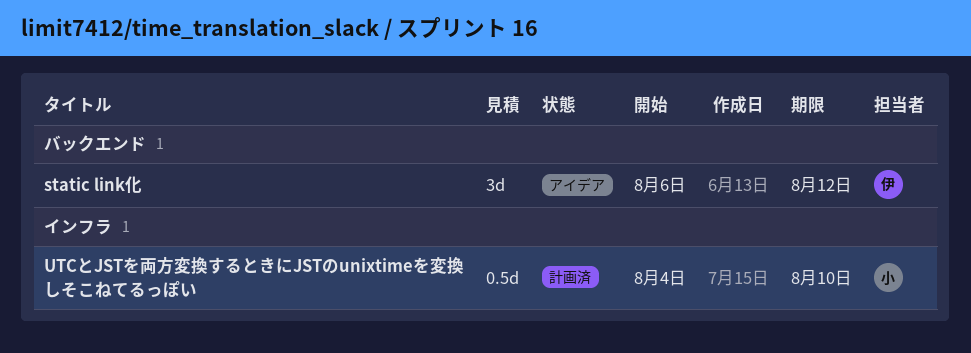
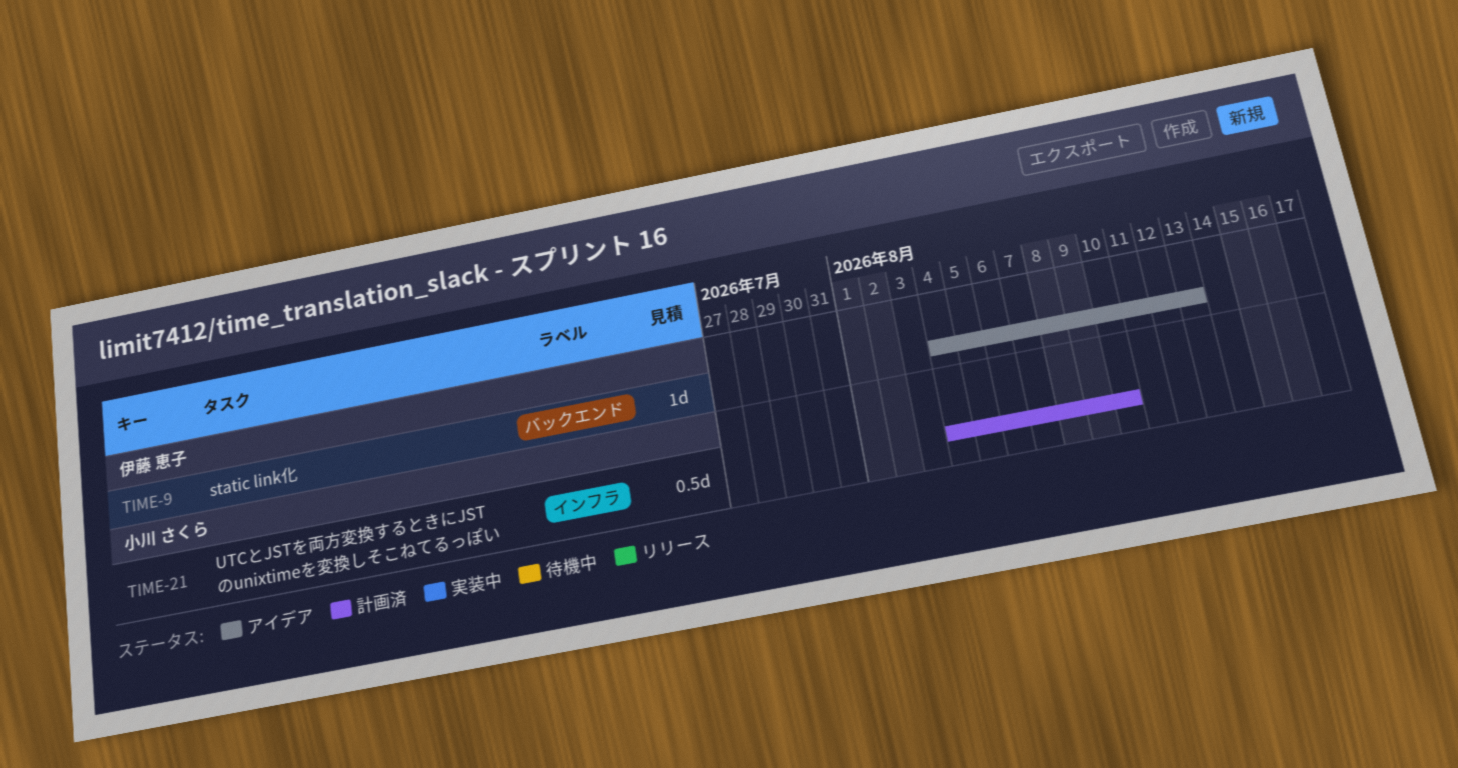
static link化, estimate: 3d -> 1d
static link化, start: Aug 6 -> Aug 4
static link化, due: Aug 12 -> Aug 13

